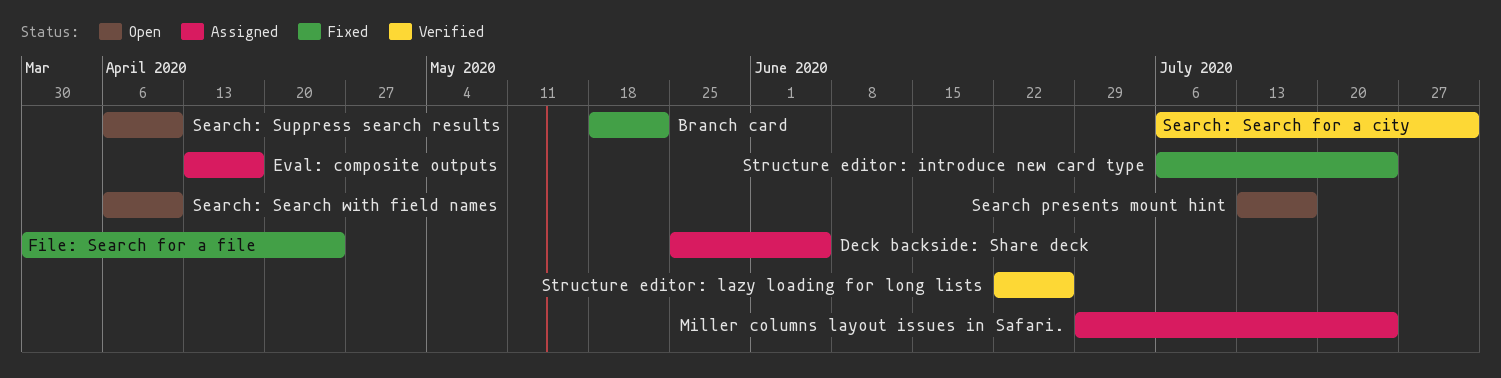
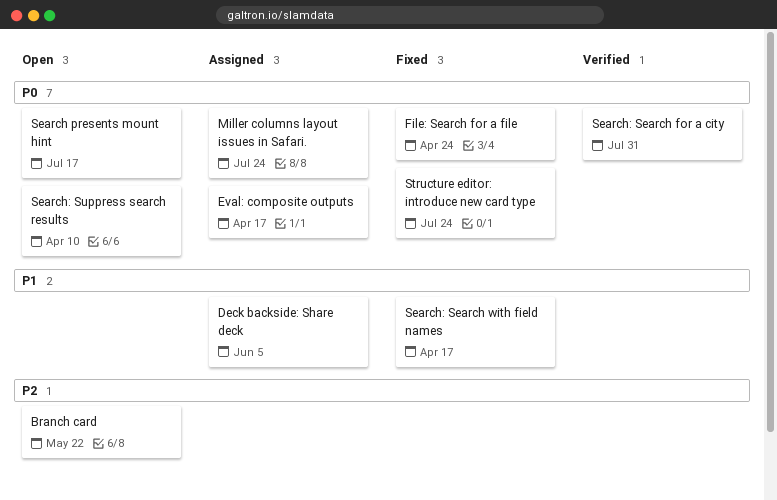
Branch card, status: Fixed -> Open
Search: Search with field names, status: Open -> Fixed
Search: Search with field names, due: Apr 10 -> Apr 17
Structure editor: lazy loading for long lists: present -> none

